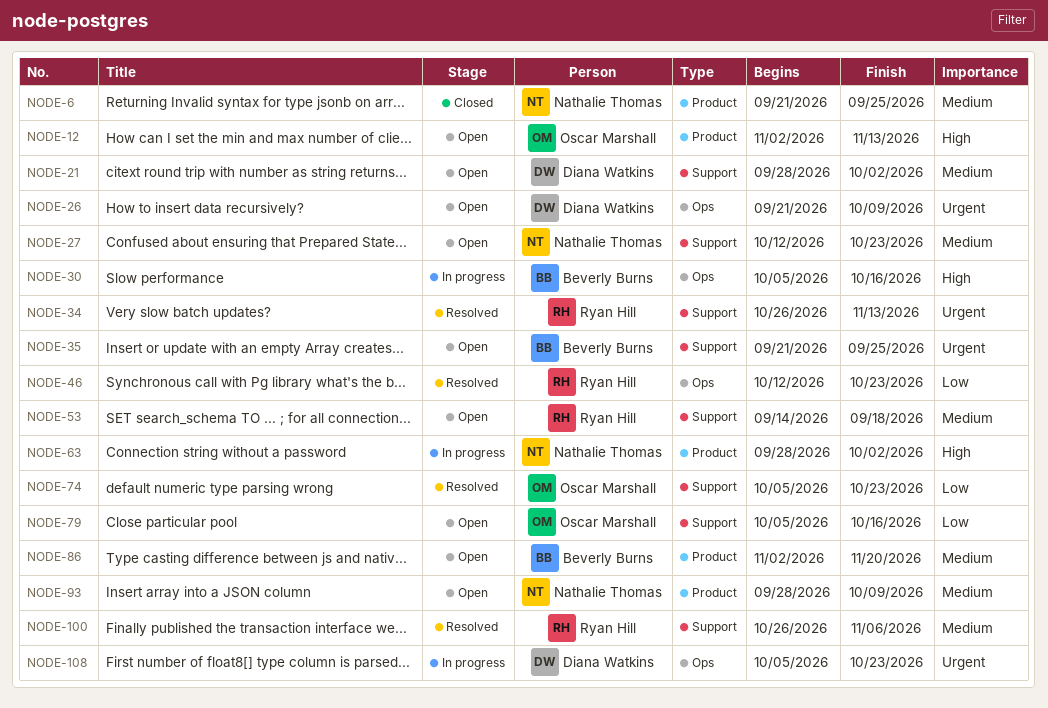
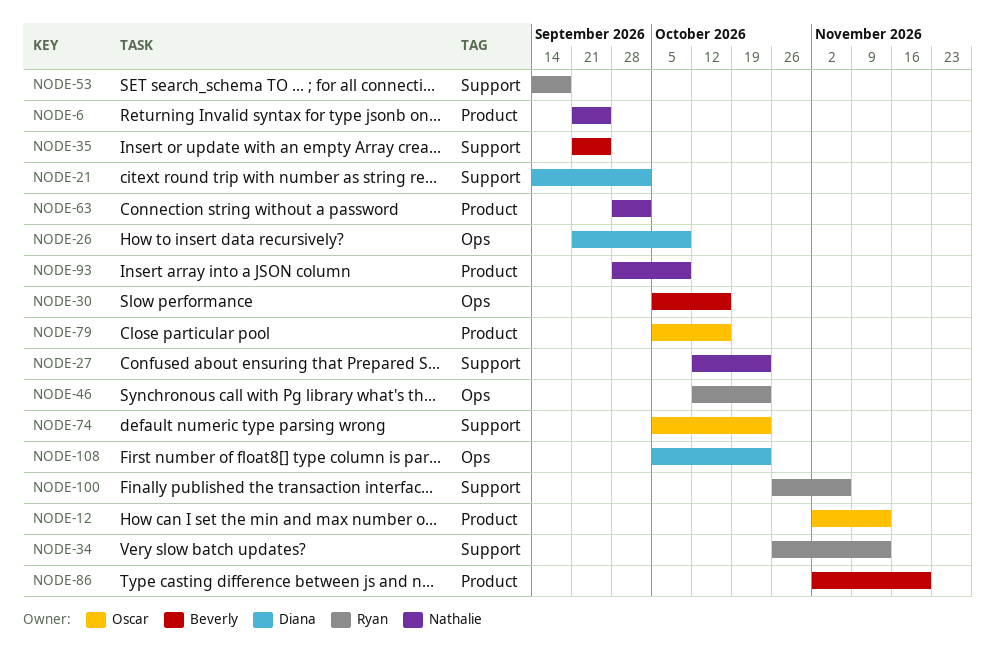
NODE-21, start: Sep 28 -> Sep 14
NODE-79, label: Support -> Product

